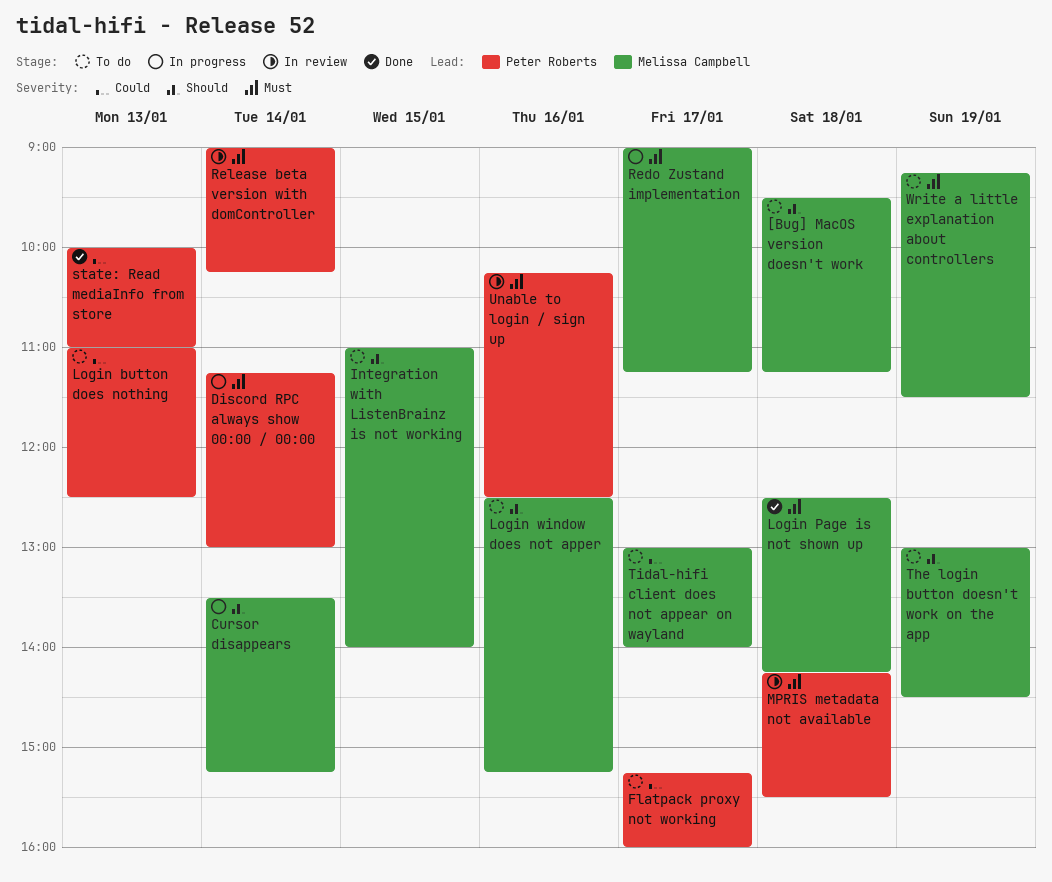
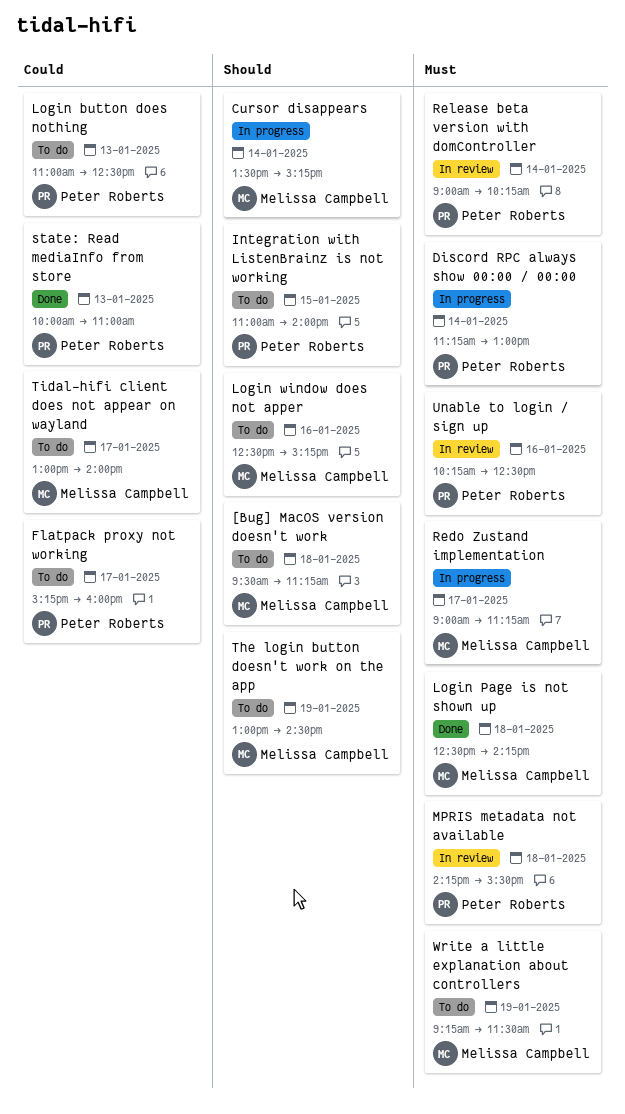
Integration with ListenBrainz is not working, owner: Melissa Campbell -> Peter Roberts

